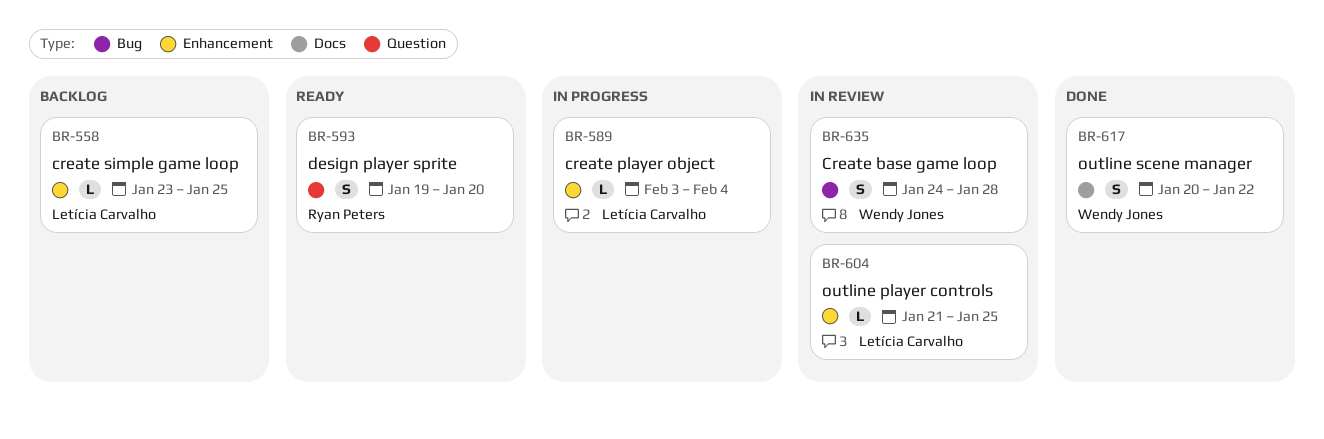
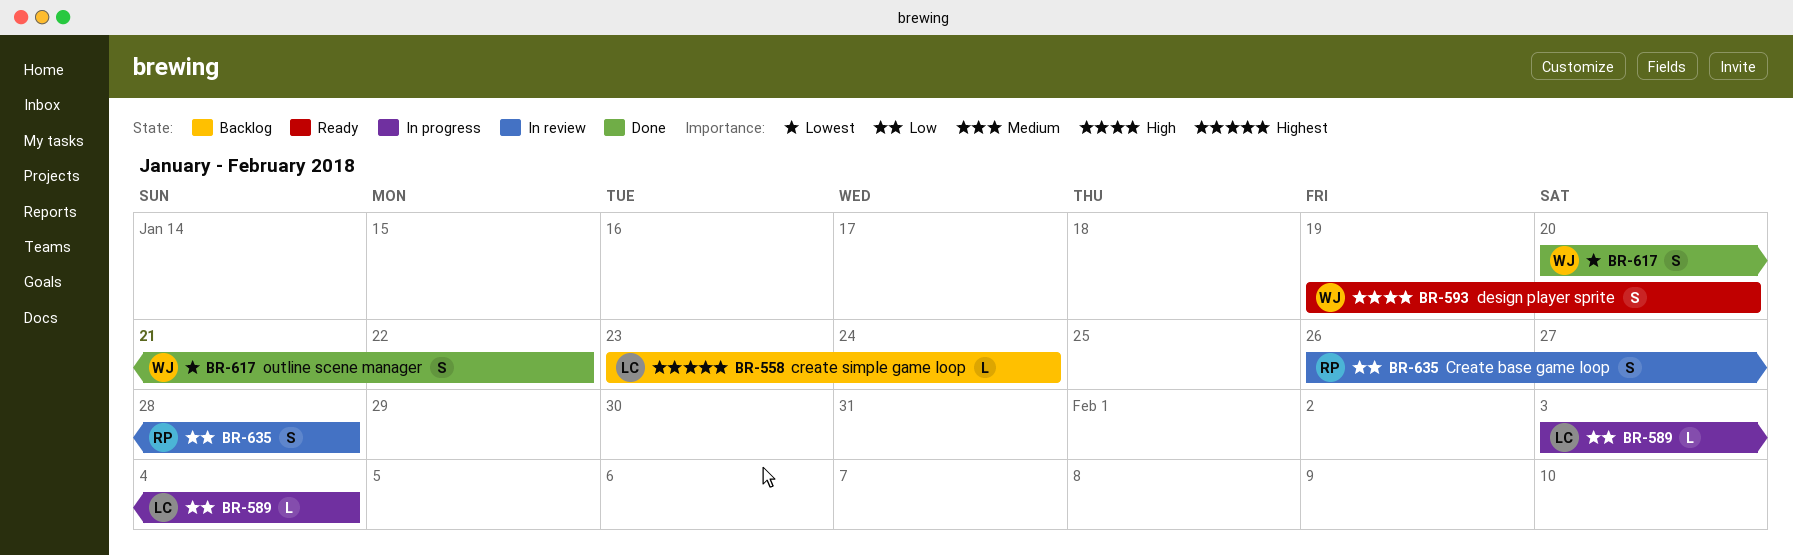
BR-558, due: Jan 25 -> Jan 24
BR-593, owner: Ryan Peters -> Wendy Jones
BR-604: present -> none
BR-635, owner: Wendy Jones -> Ryan Peters
BR-635, start: Jan 24 -> Jan 26

